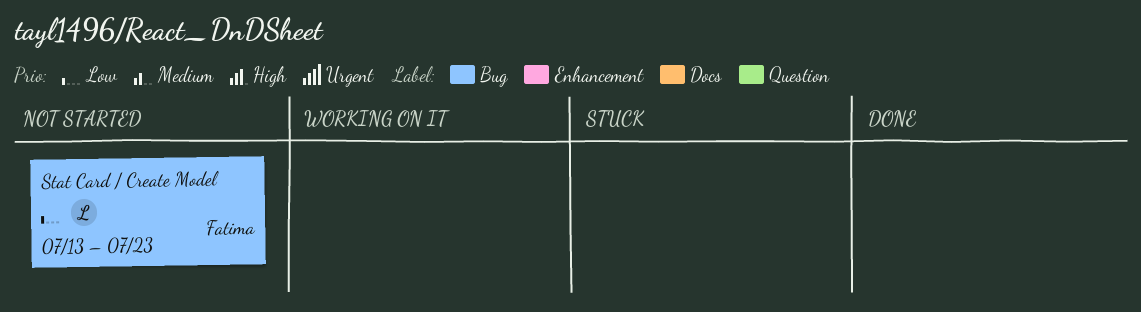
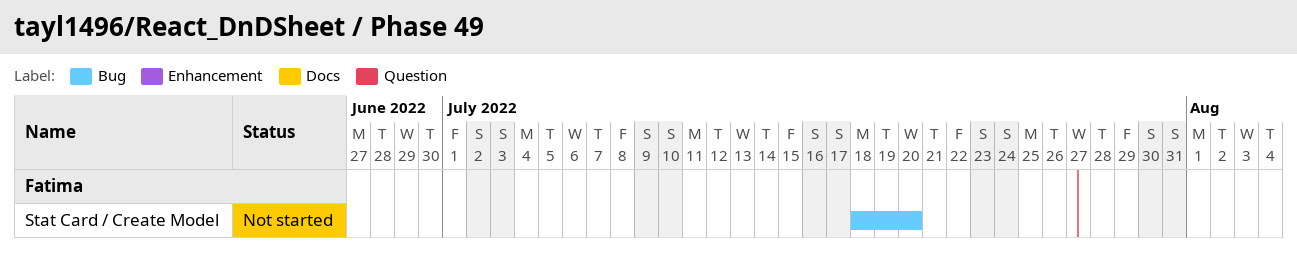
Stat Card / Create Model, start: Jul 13 -> Jul 18
Stat Card / Create Model, due: Jul 23 -> Jul 20

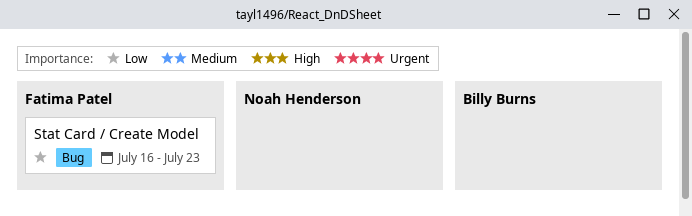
Stat Card / Create Model, start: Jul 18 -> Jul 16
Stat Card / Create Model, due: Jul 20 -> Jul 23

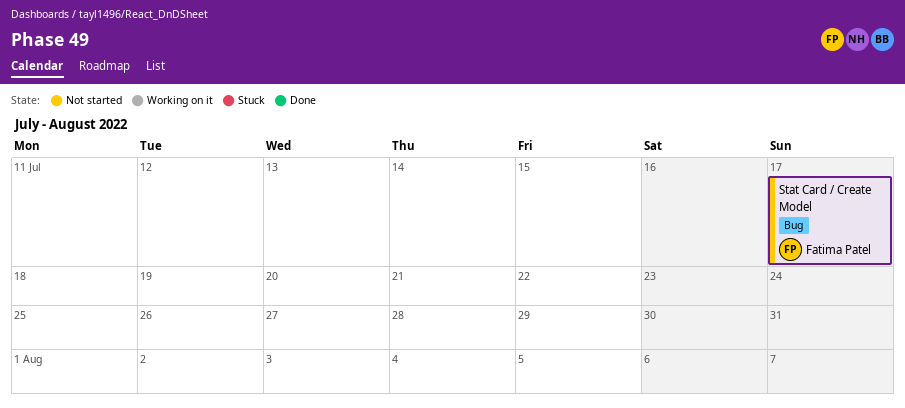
Stat Card / Create Model, due: Jul 23 -> Jul 17

